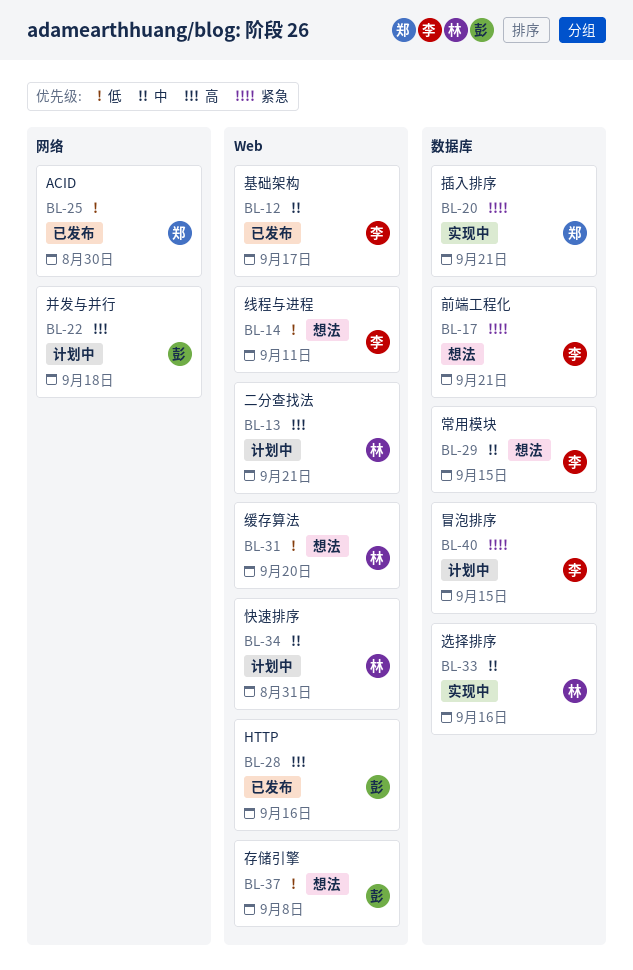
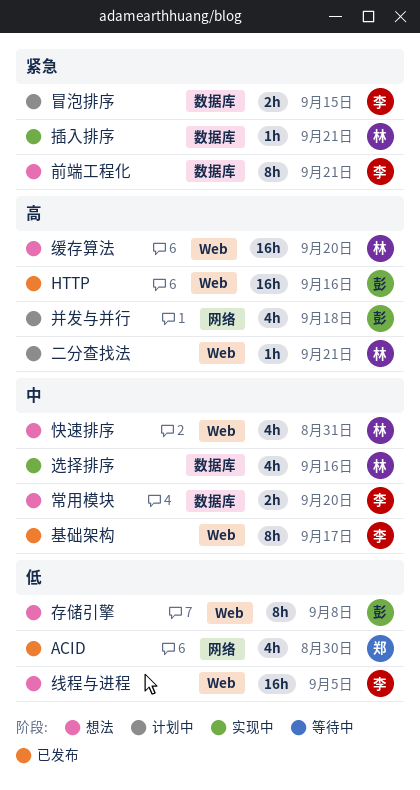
常用模块, due: Sep 15 -> Sep 20
快速排序, status: 计划中 -> 想法
插入排序, owner: 郑 -> 林
线程与进程, due: Sep 11 -> Sep 5
缓存算法, priority: 低 -> 高

